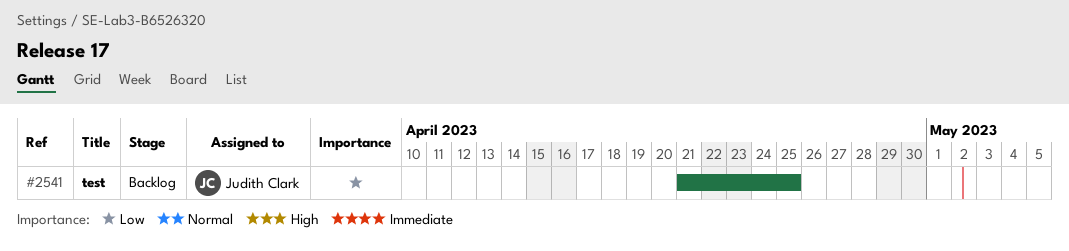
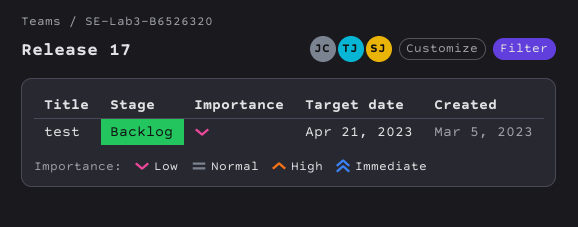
test, due: Apr 25 -> Apr 21

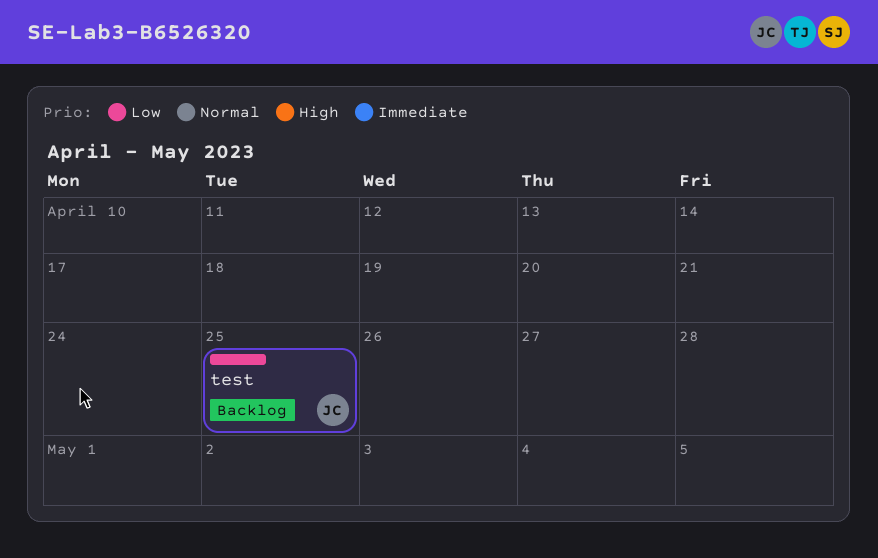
test, due: Apr 21 -> Apr 25

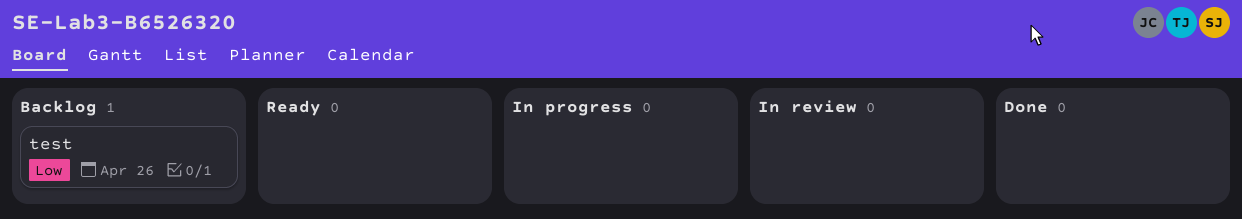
test, due: Apr 25 -> Apr 26

